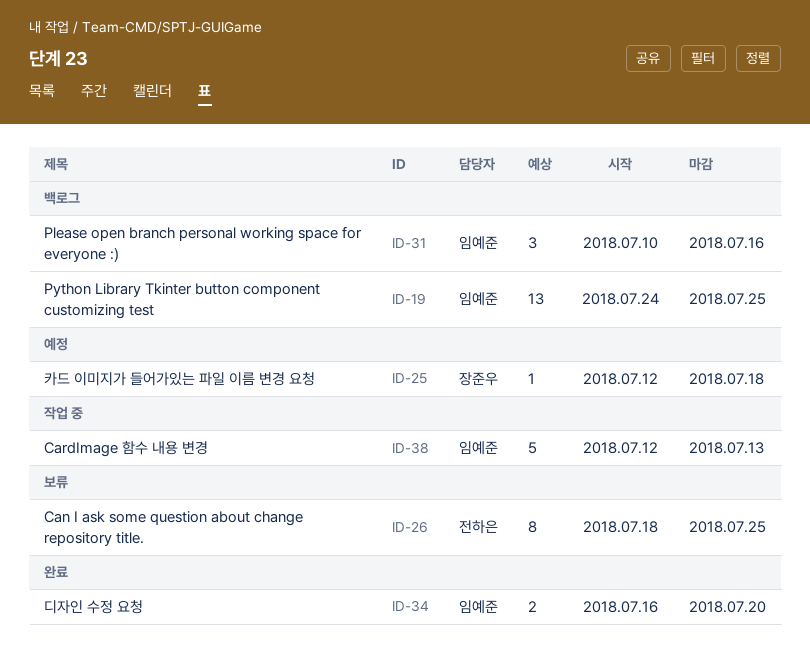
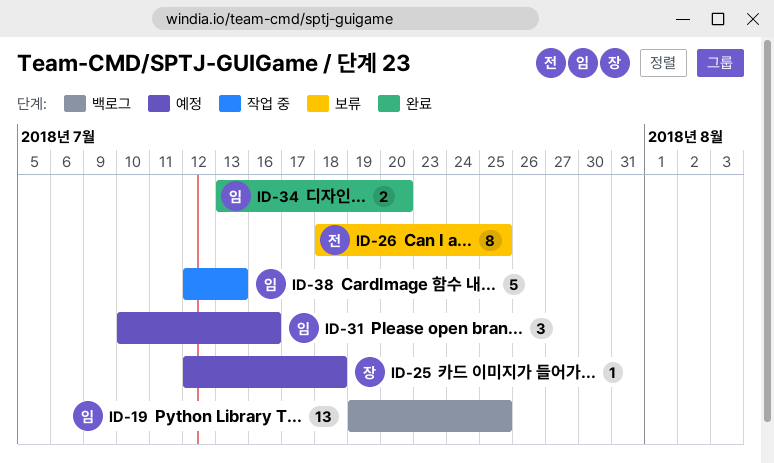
ID-19, start: Jul 24 -> Jul 19
ID-31, status: 백로그 -> 예정
ID-34, start: Jul 16 -> Jul 13

